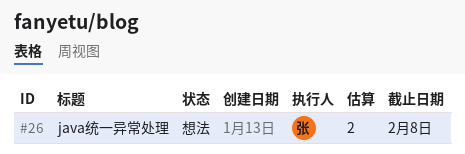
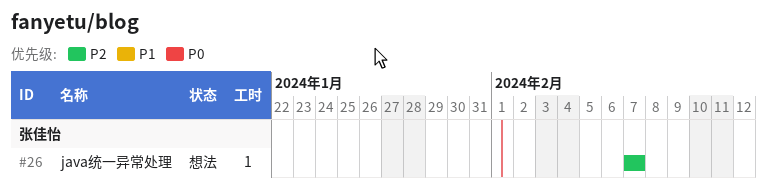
#26, estimate: 2 -> 1
#26, due: Feb 8 -> Feb 7

